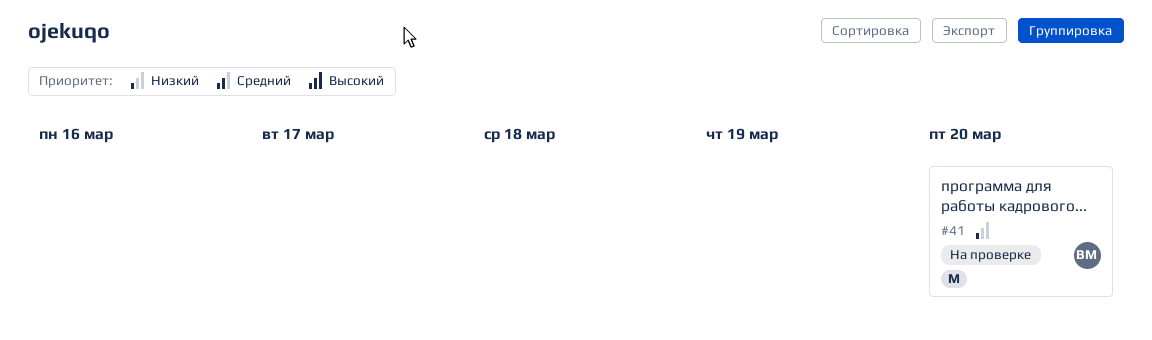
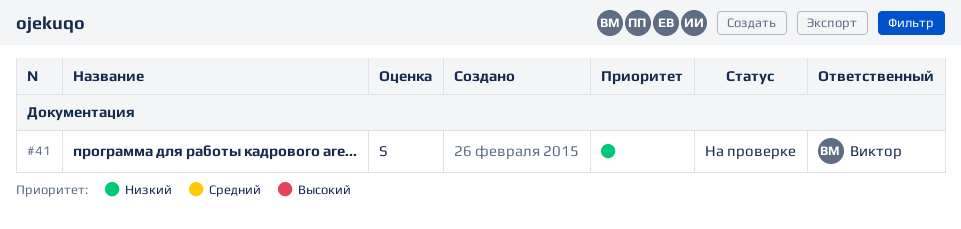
#41, estimate: M -> S

